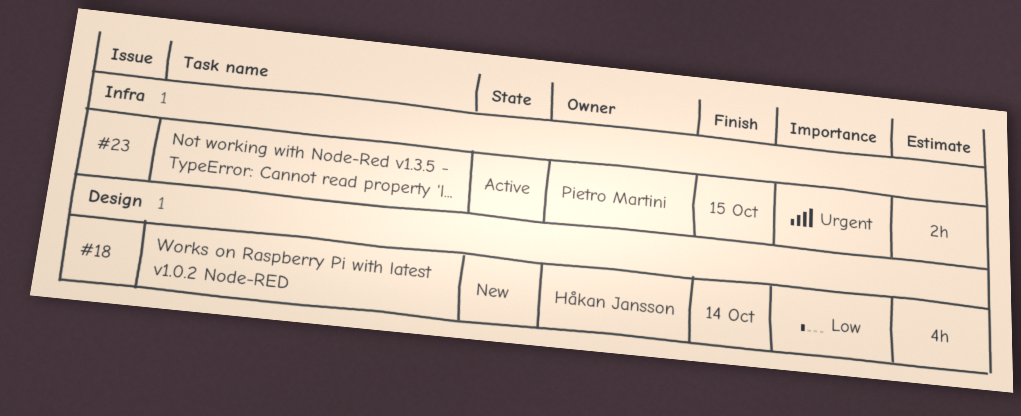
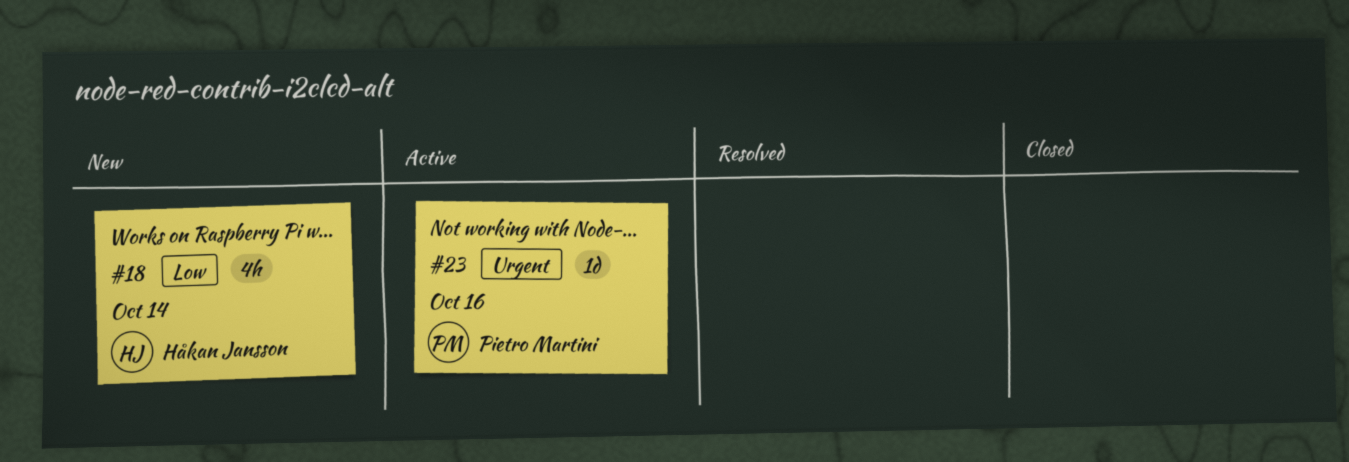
#23, estimate: 2h -> 1d
#23, due: Oct 15 -> Oct 16

